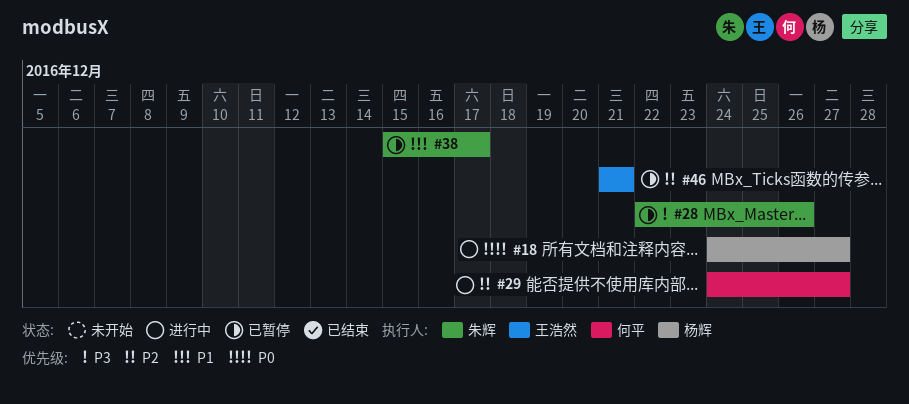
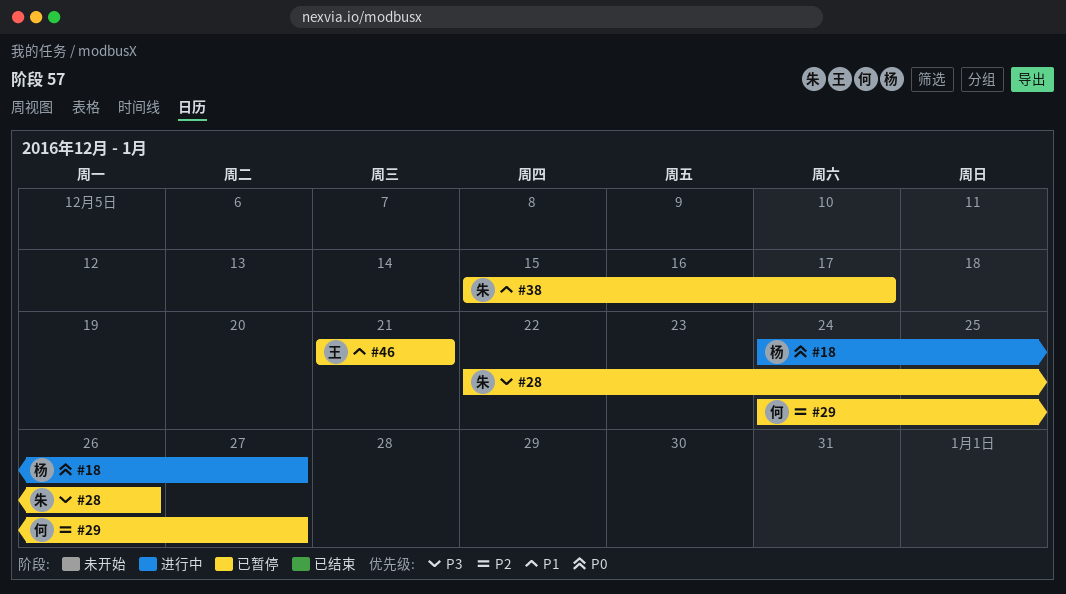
#29, status: 进行中 -> 已暂停
#46, priority: P2 -> P1

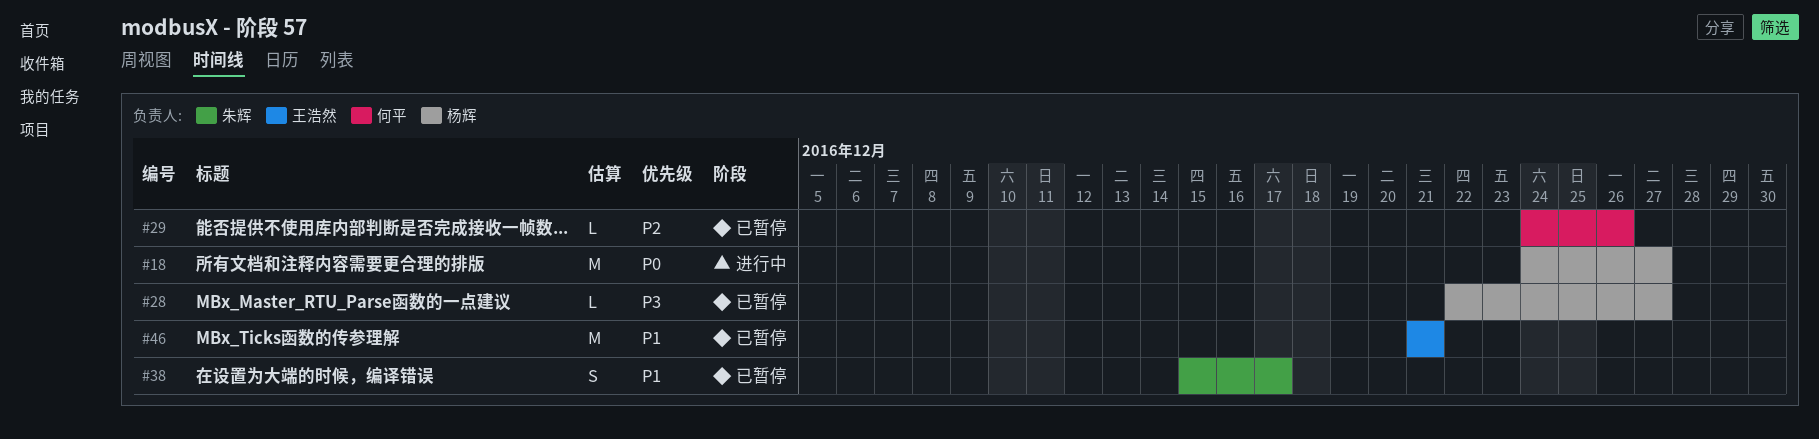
#28, owner: 朱辉 -> 杨辉
#28, due: Dec 26 -> Dec 27
#29, due: Dec 27 -> Dec 26

